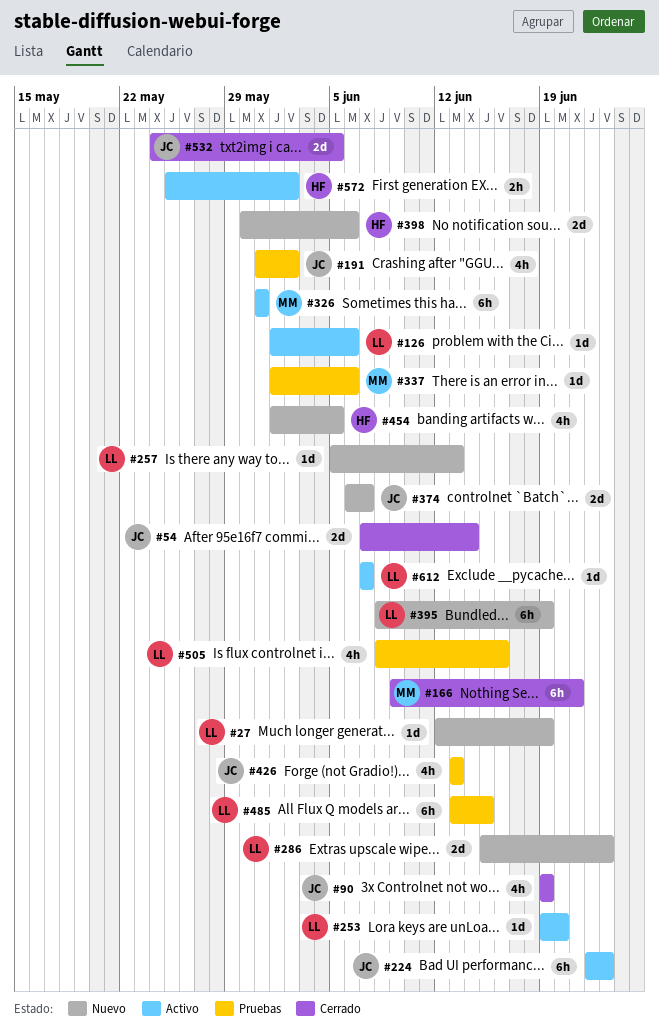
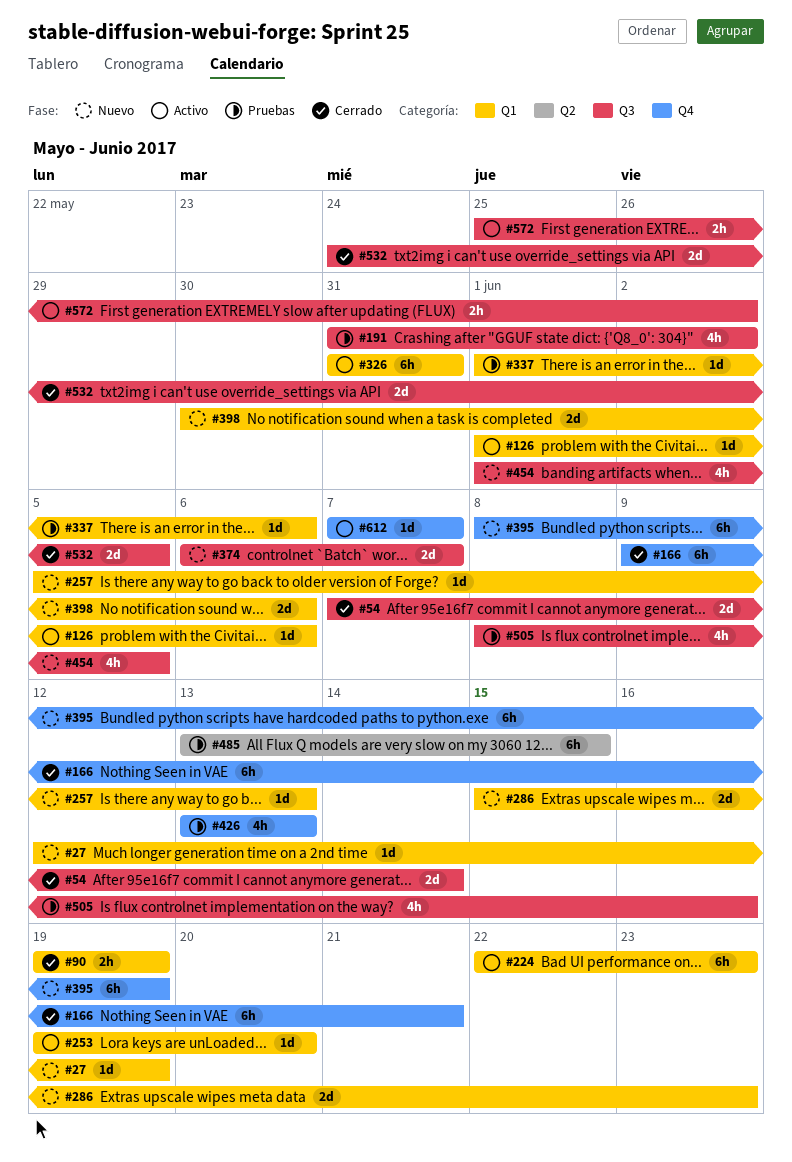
#90, estimate: 4h -> 2h

